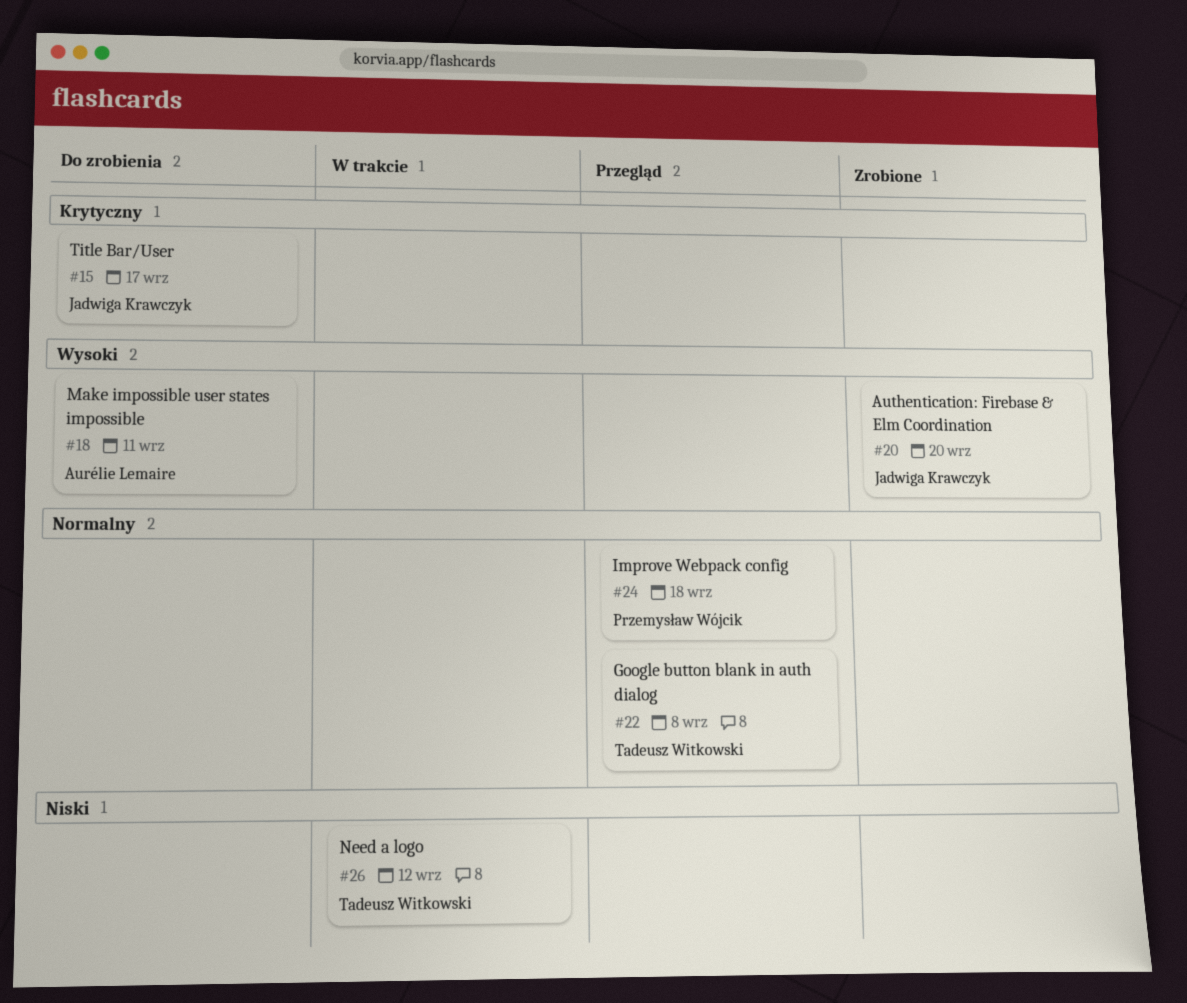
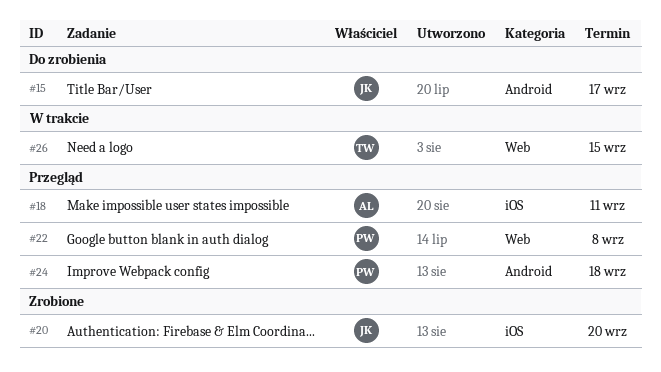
#18, status: Do zrobienia -> Przegląd
#22, owner: Tadeusz Witkowski -> Przemysław Wójcik
#26, due: Sep 12 -> Sep 15

